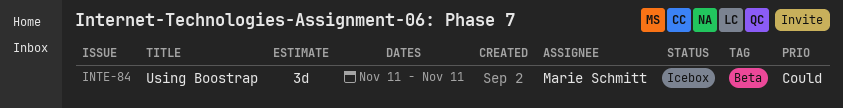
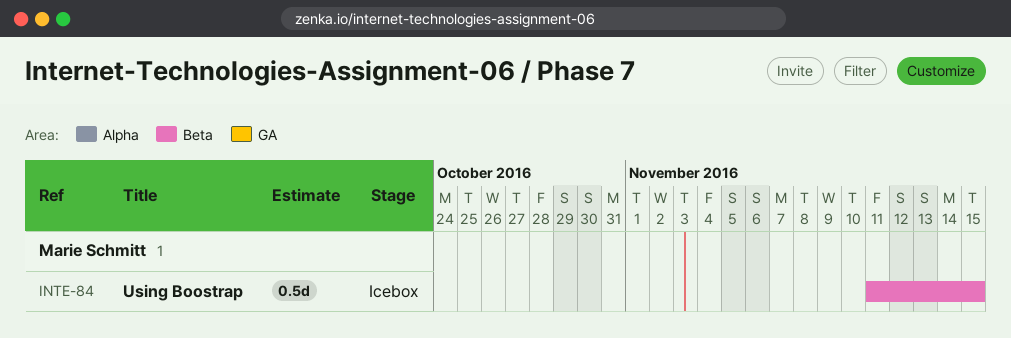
INTE-84, estimate: 3d -> 0.5d
INTE-84, due: Nov 11 -> Nov 15

